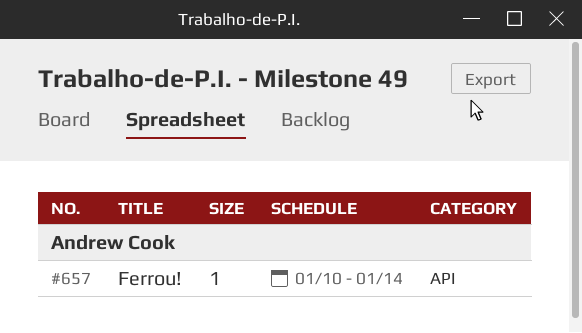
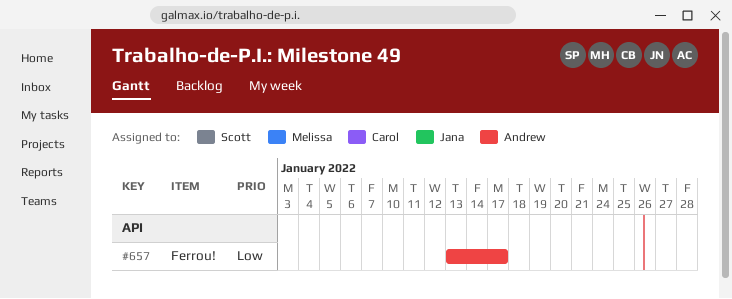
#657, start: Jan 10 -> Jan 13
#657, due: Jan 14 -> Jan 17

